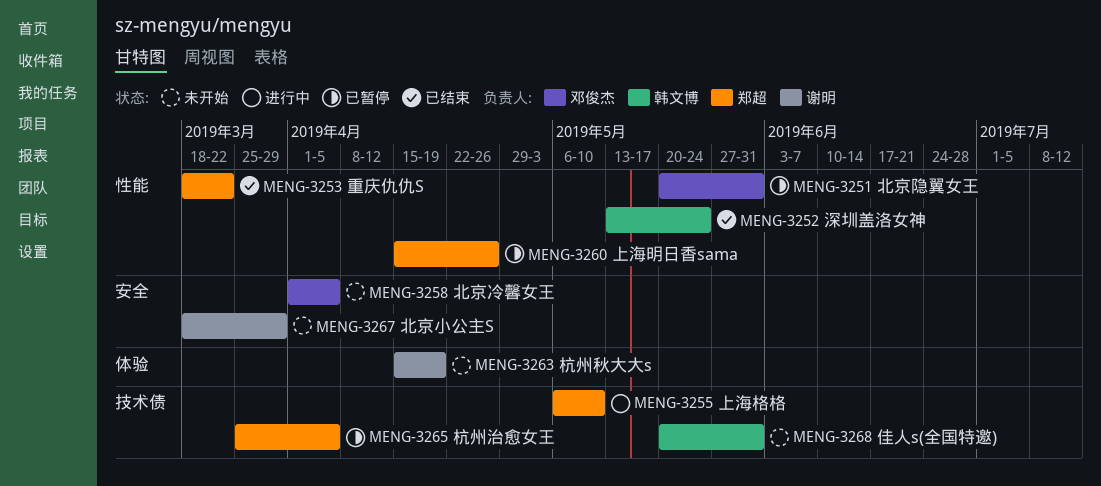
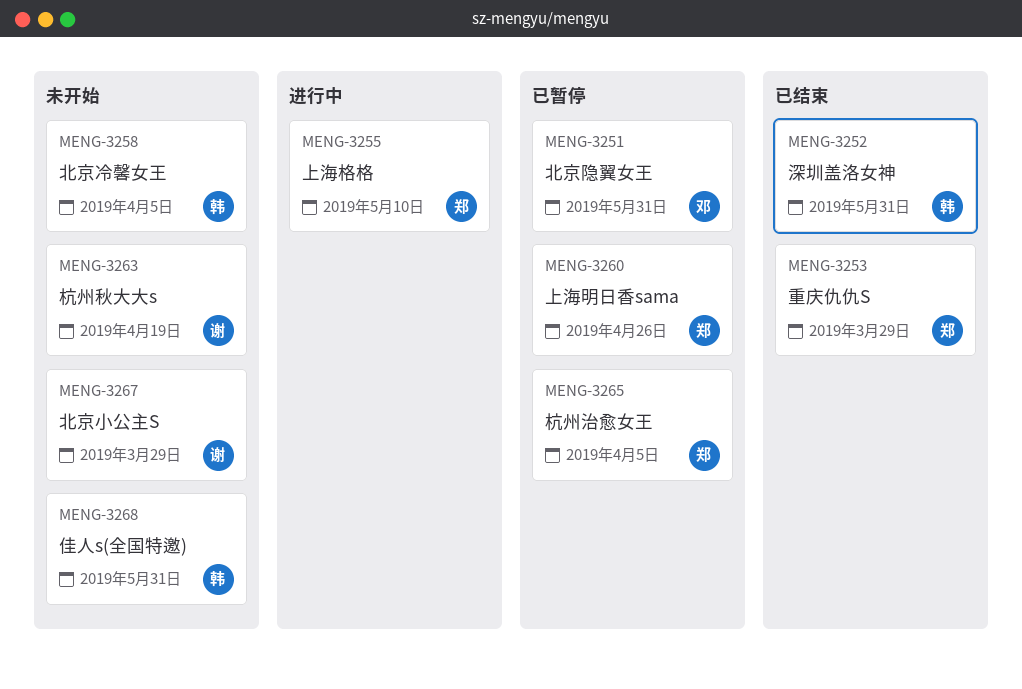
MENG-3252, due: May 24 -> May 31
MENG-3253, due: Mar 22 -> Mar 29
MENG-3258, owner: 邓俊杰 -> 韩文博

